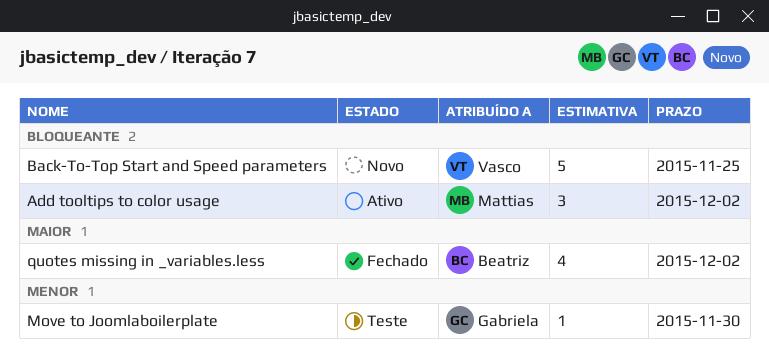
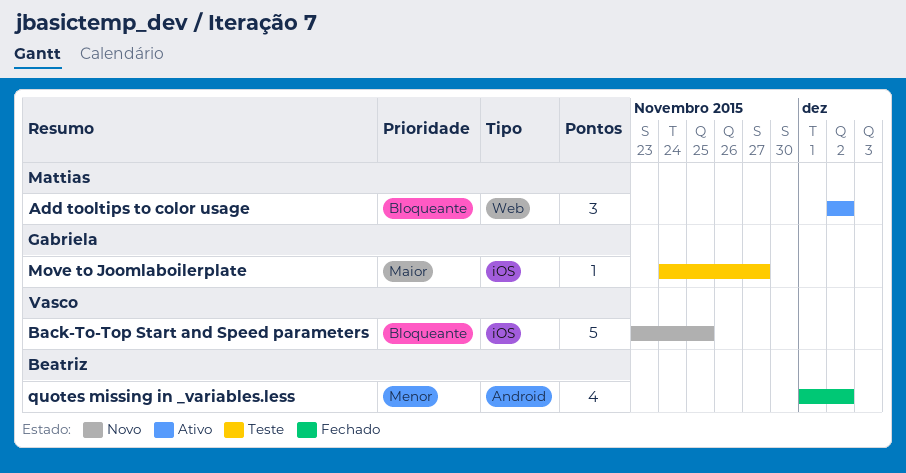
Move to Joomlaboilerplate, priority: Menor -> Maior
Move to Joomlaboilerplate, due: Nov 30 -> Nov 27
quotes missing in _variables.less, priority: Maior -> Menor

